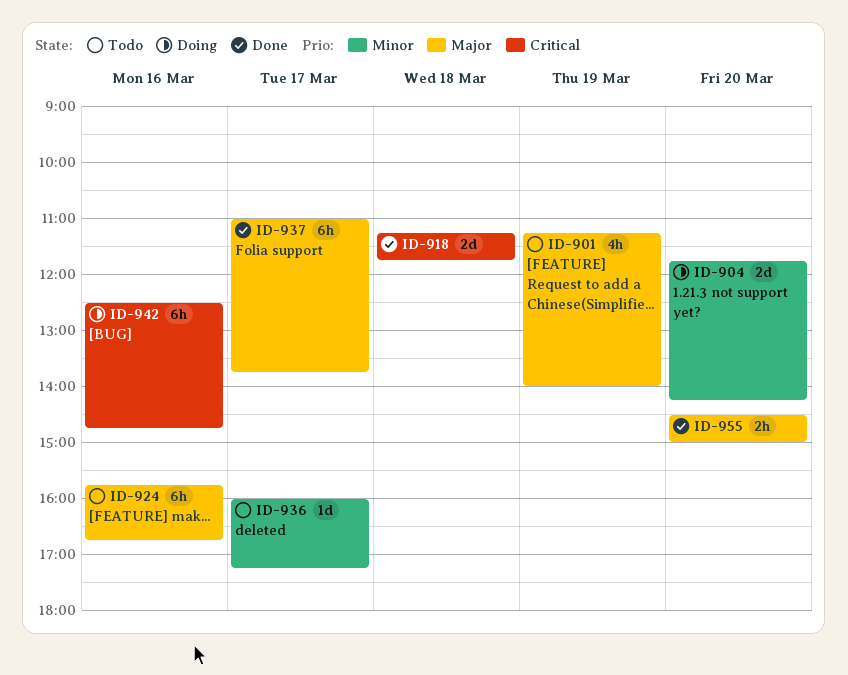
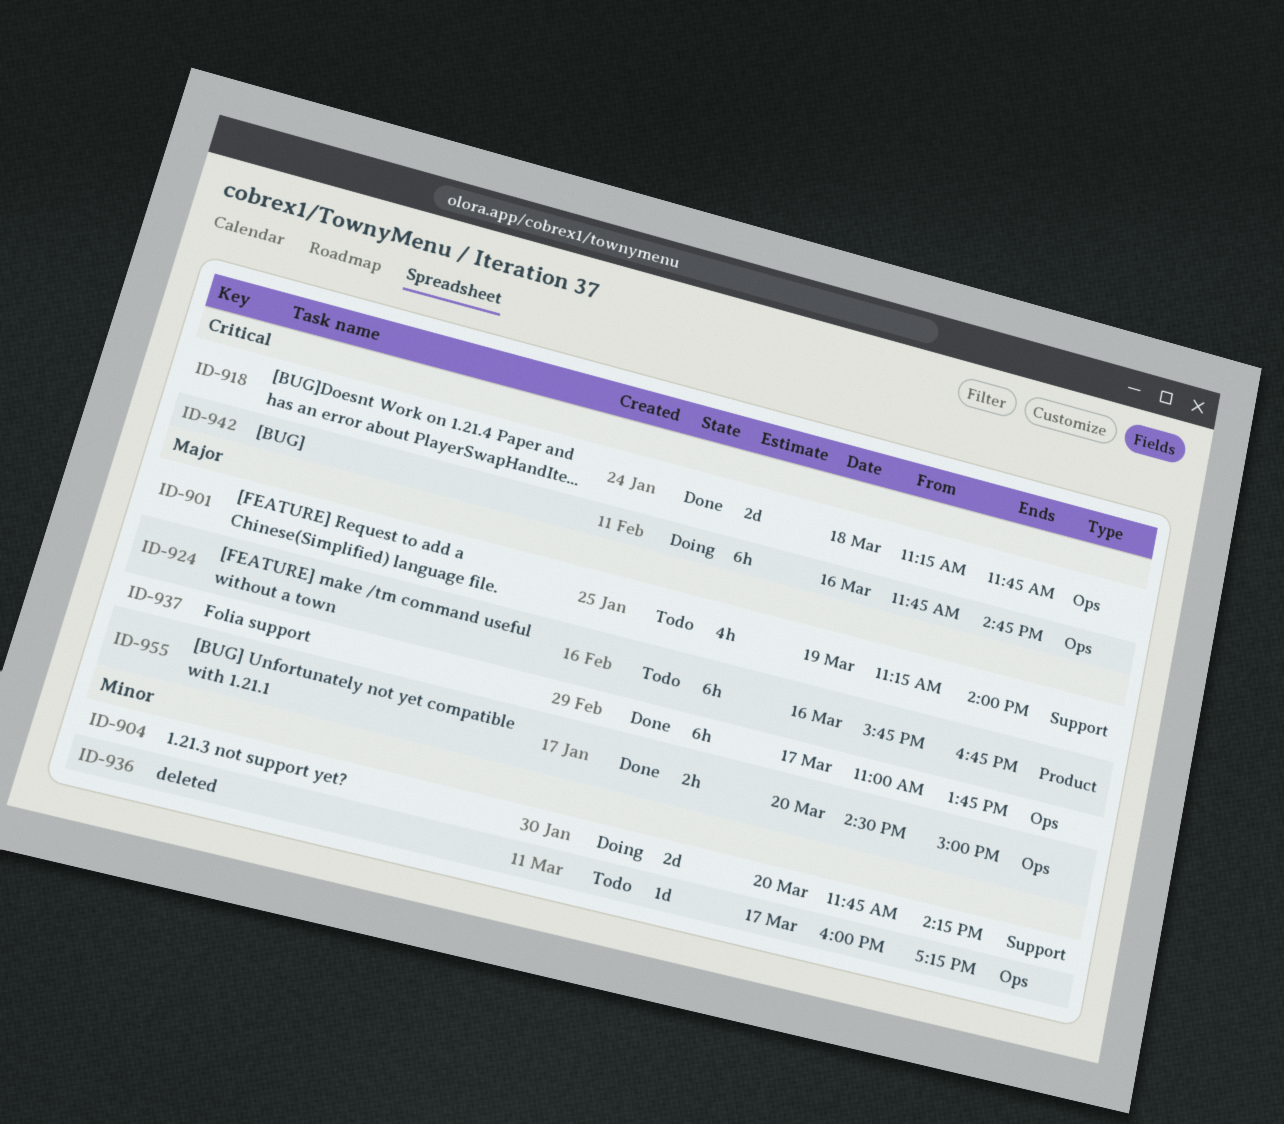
ID-942, begins: 12:30 -> 11:45

